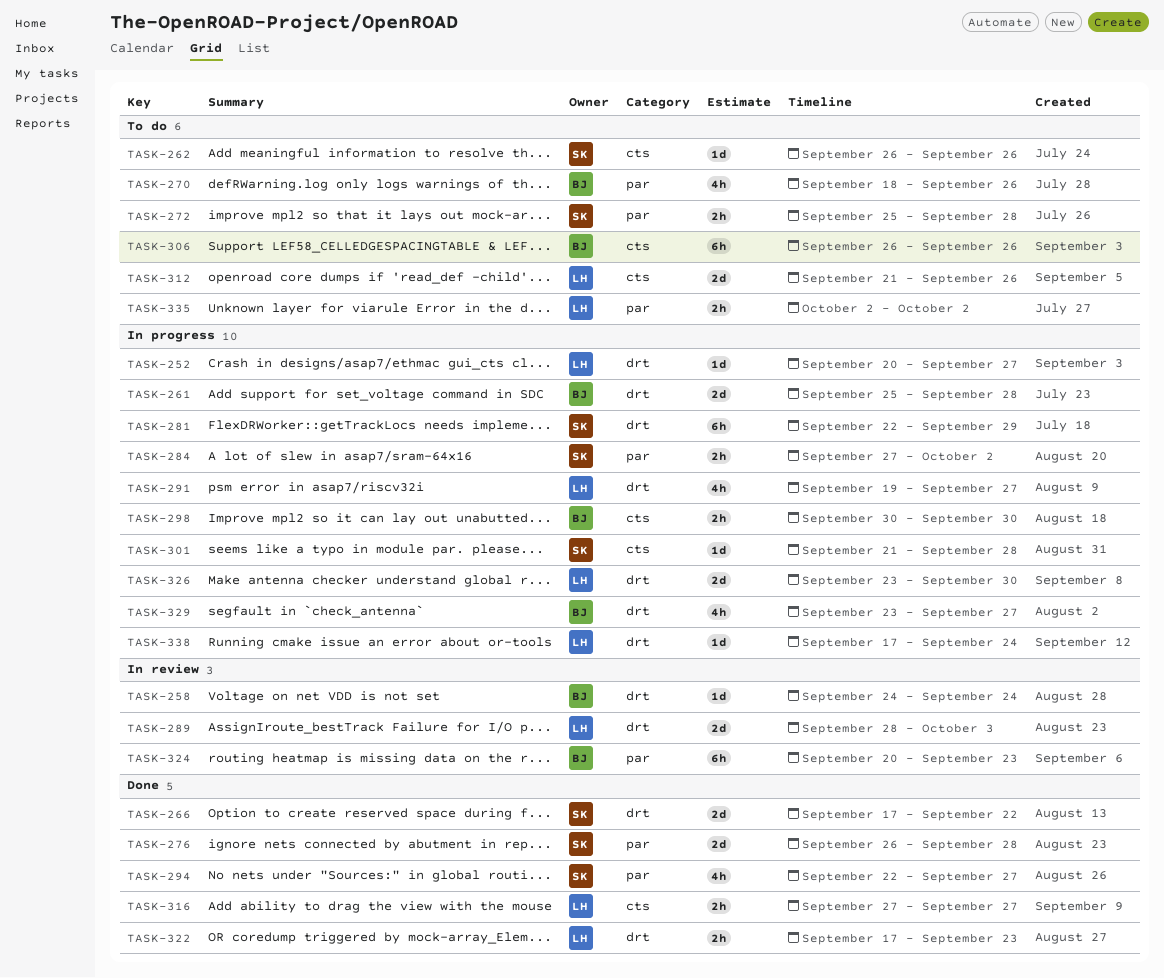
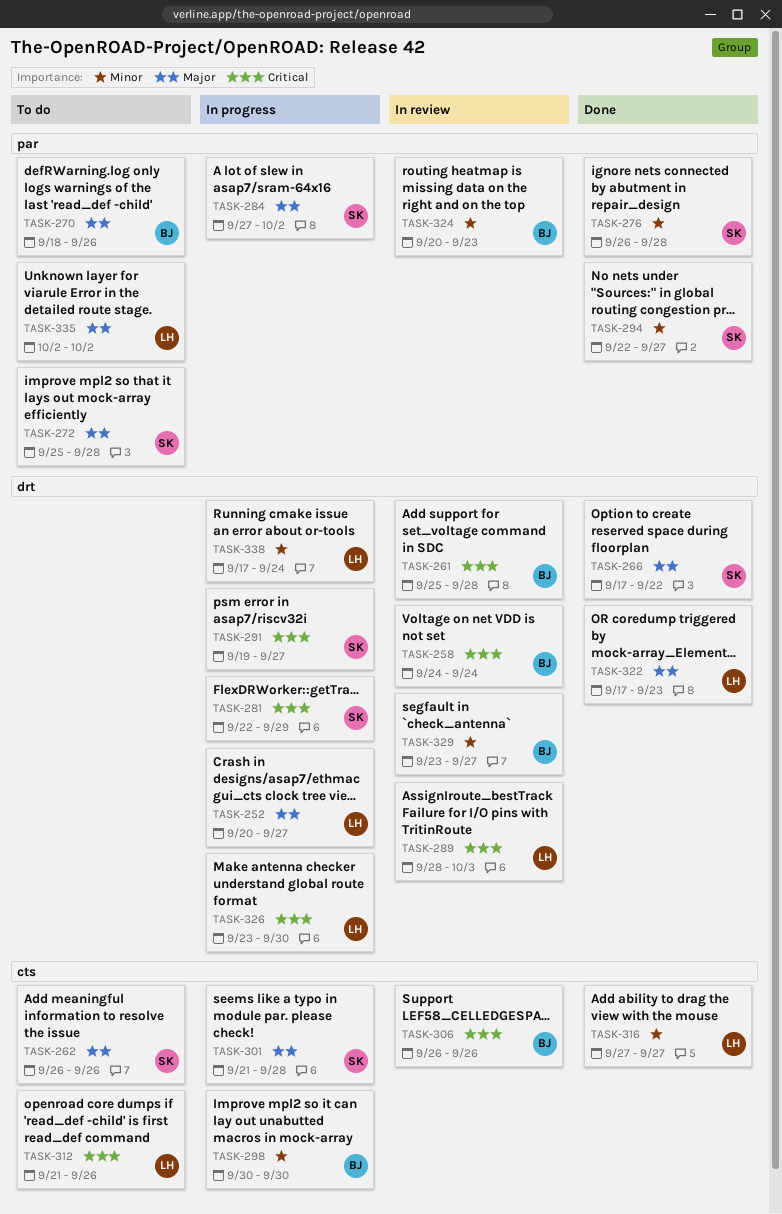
TASK-261, status: In progress -> In review
TASK-291, owner: LH -> SK
TASK-306, status: To do -> In review
TASK-329, status: In progress -> In review

